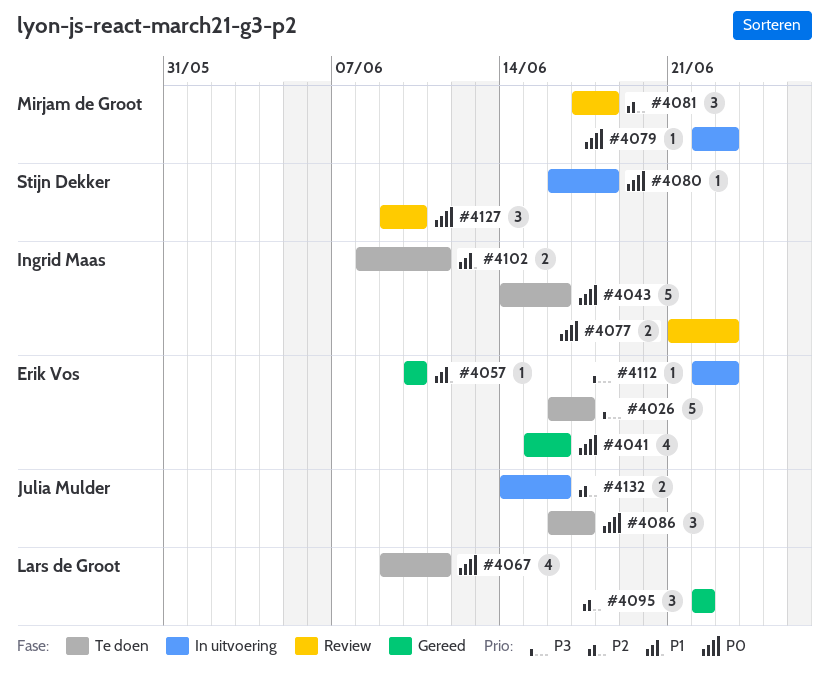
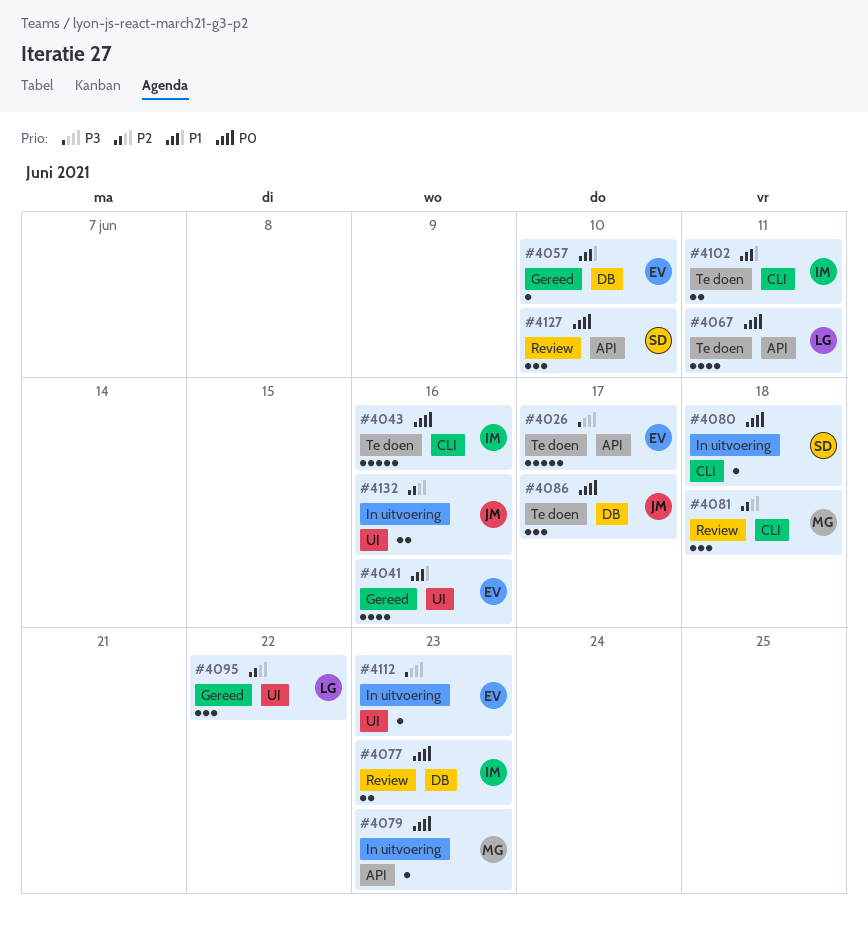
#4041, priority: P0 -> P1

